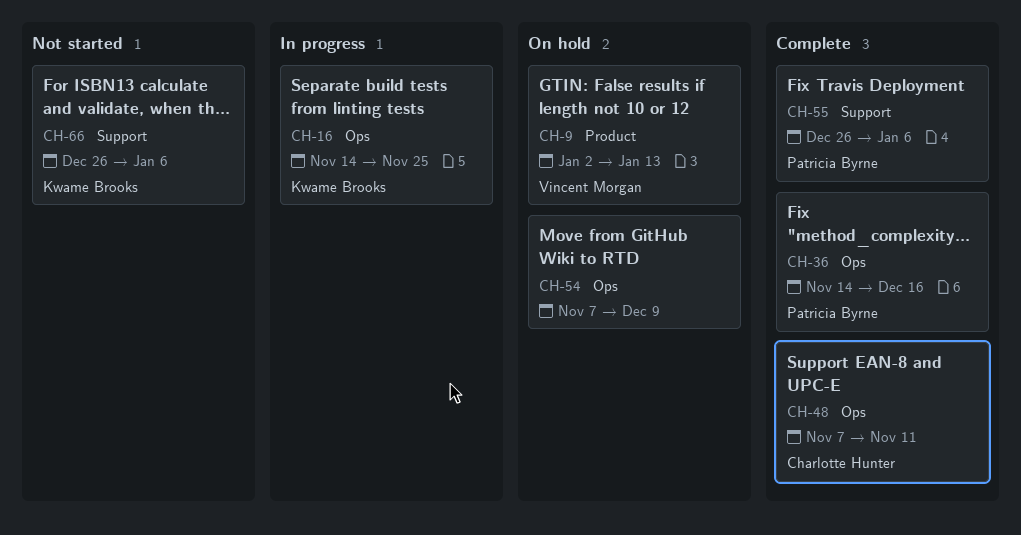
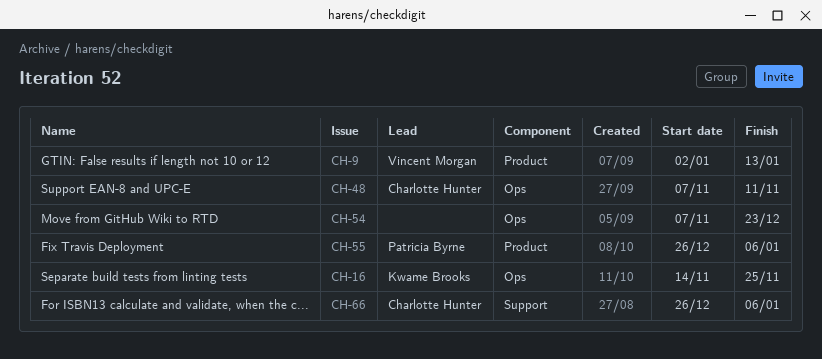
CH-36: present -> none
CH-54, due: Dec 9 -> Dec 23
CH-55, label: Support -> Product
CH-66, owner: Kwame Brooks -> Charlotte Hunter

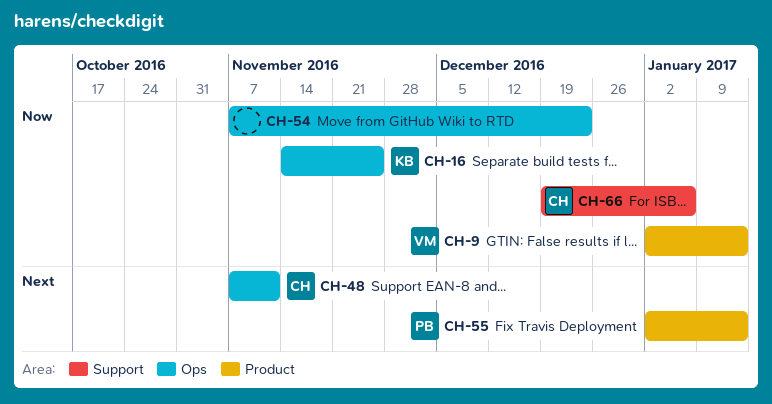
CH-55, start: Dec 26 -> Jan 2
CH-55, due: Jan 6 -> Jan 13
CH-66, start: Dec 26 -> Dec 19

